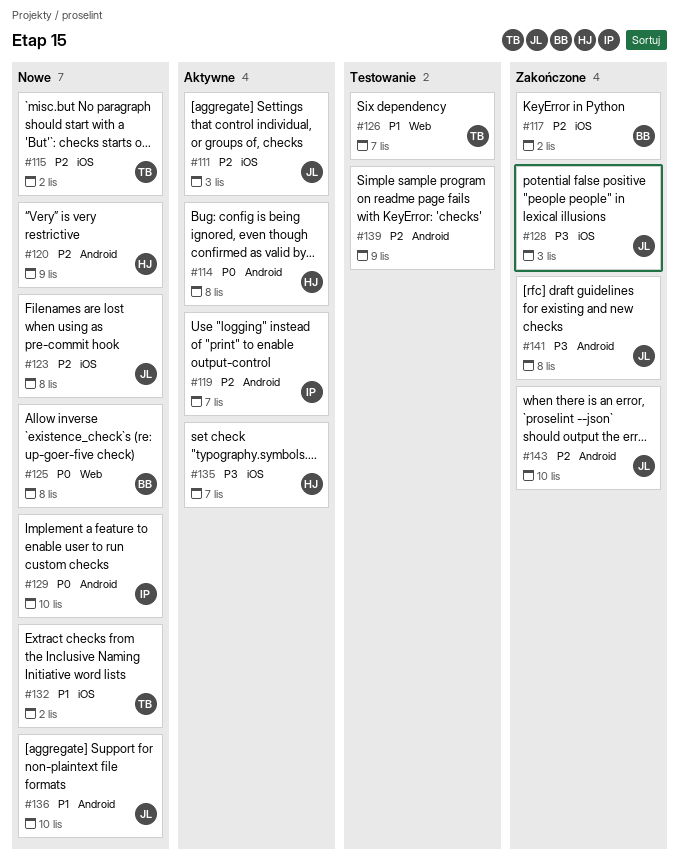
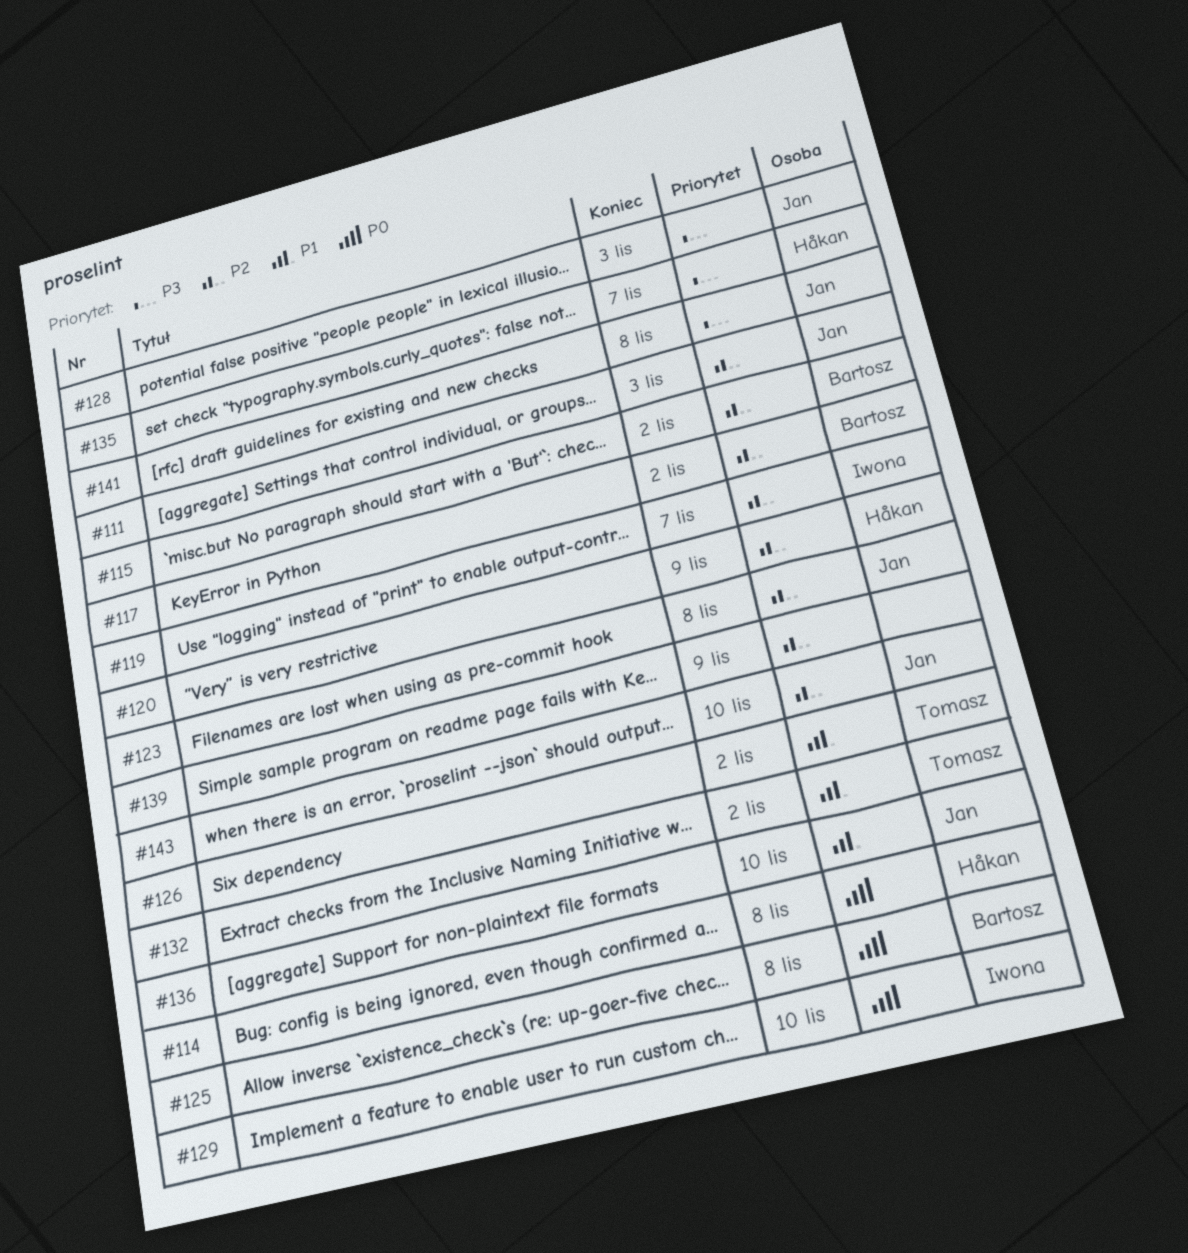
#115, owner: Tomasz -> Bartosz
#126, due: Nov 7 -> Nov 2

